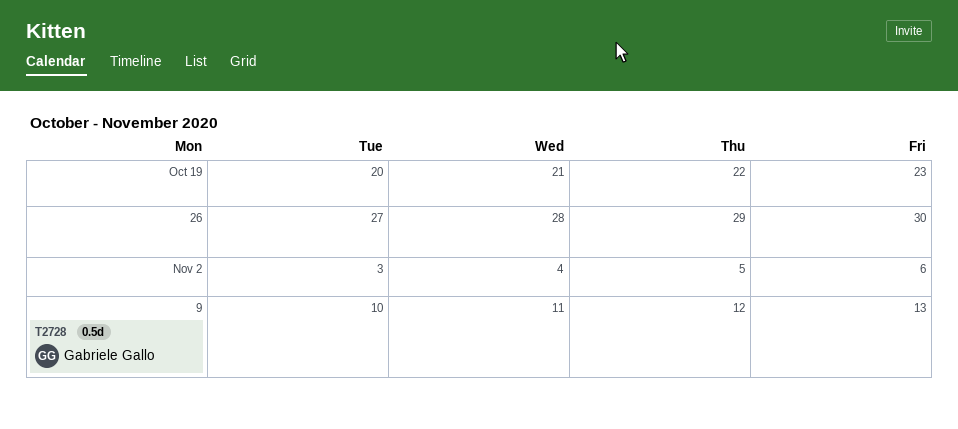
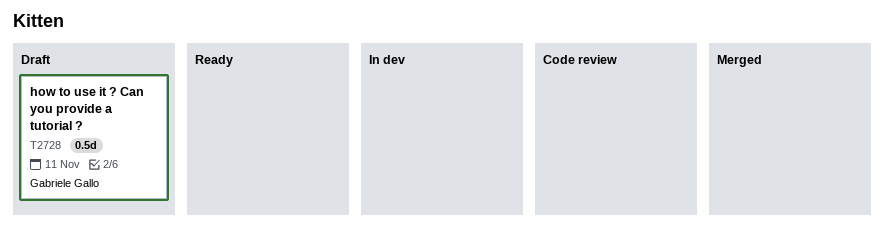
T2728, due: Nov 9 -> Nov 11

